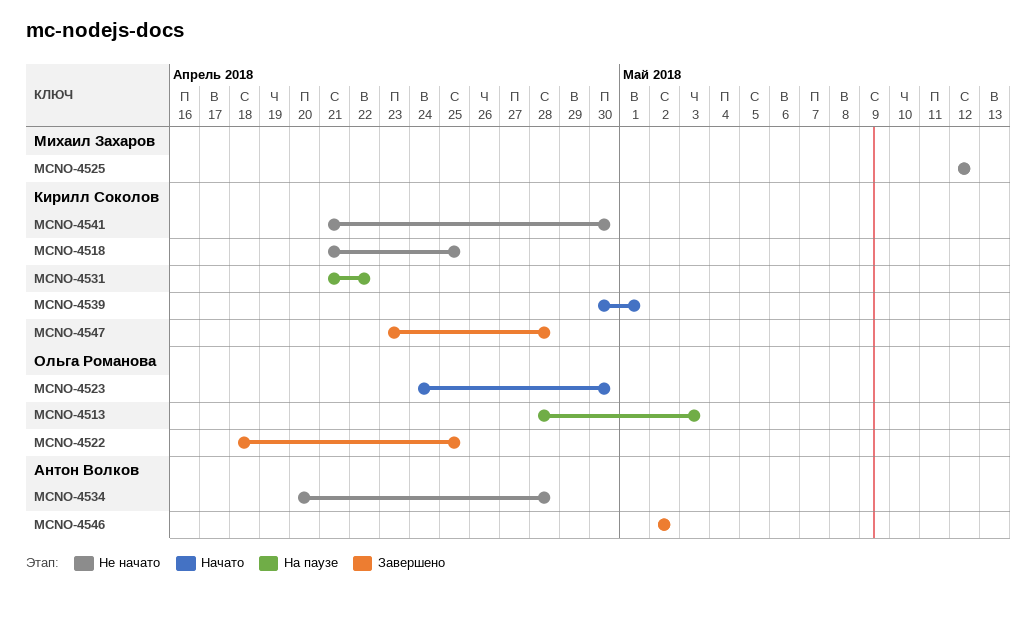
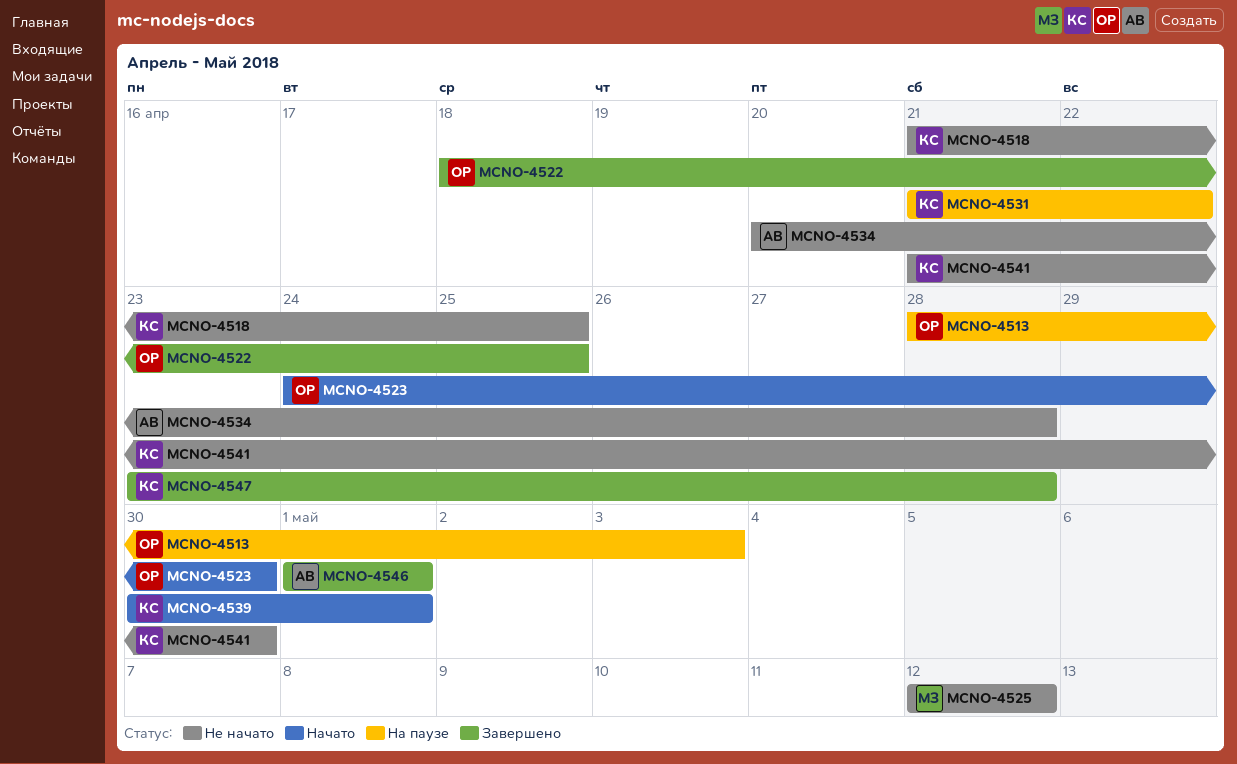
MCNO-4546, start: May 2 -> May 1
MCNO-4546, due: May 2 -> May 1

